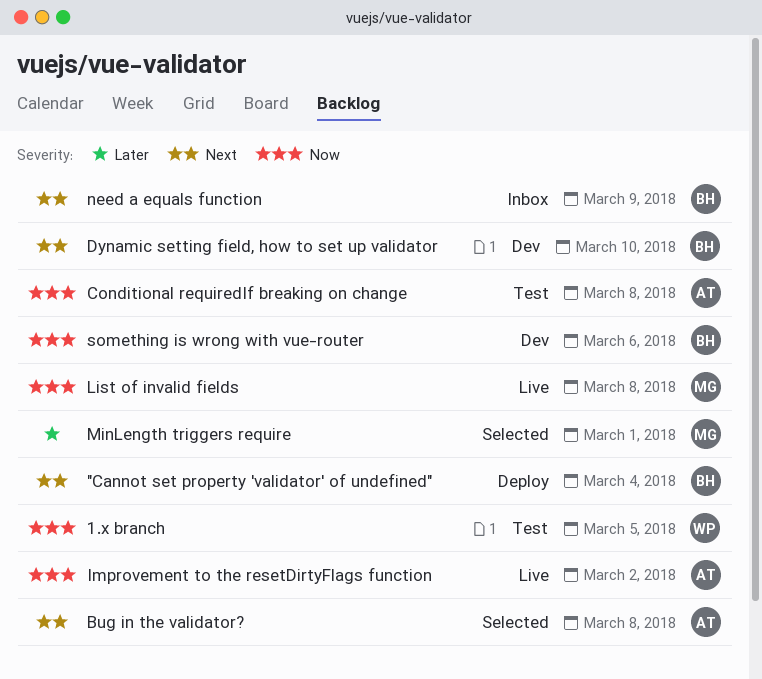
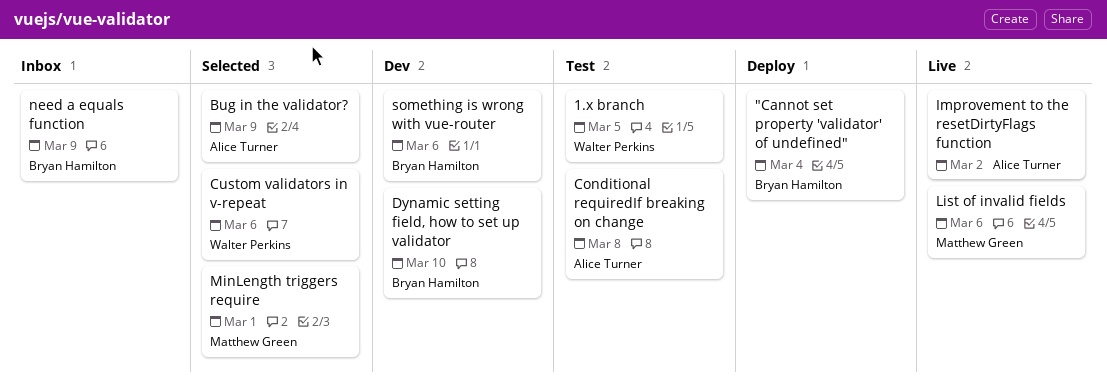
Bug in the validator?, due: Mar 8 -> Mar 9
Custom validators in v-repeat: none -> present
List of invalid fields, due: Mar 8 -> Mar 6

